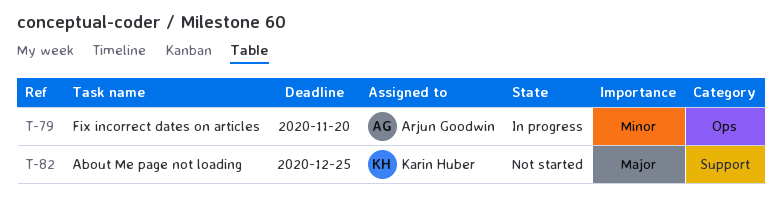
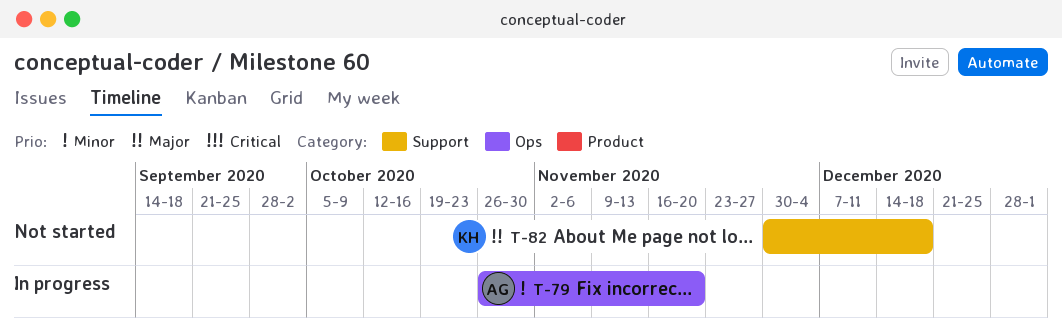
T-82, due: Dec 25 -> Dec 18

